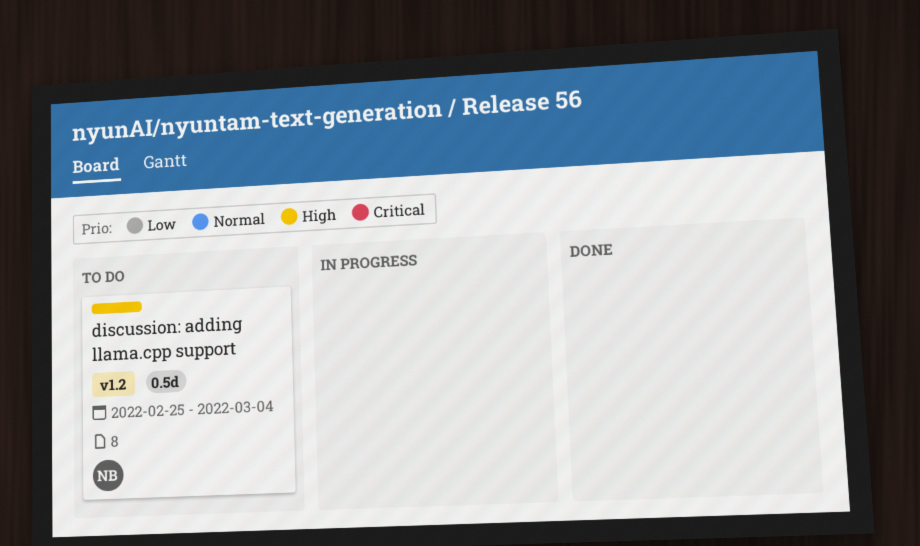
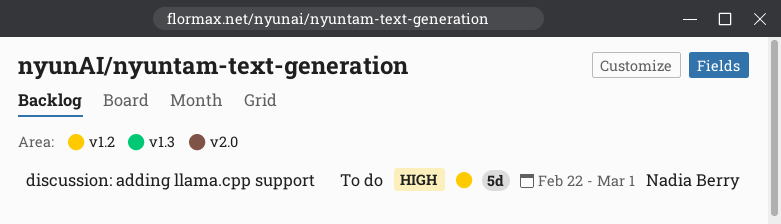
discussion: adding llama.cpp support, estimate: 0.5d -> 5d
discussion: adding llama.cpp support, start: Feb 25 -> Feb 22
discussion: adding llama.cpp support, due: Mar 4 -> Mar 1

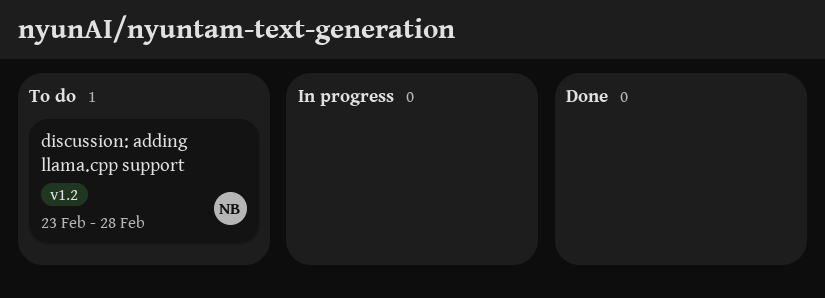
discussion: adding llama.cpp support, start: Feb 22 -> Feb 23
discussion: adding llama.cpp support, due: Mar 1 -> Feb 28

